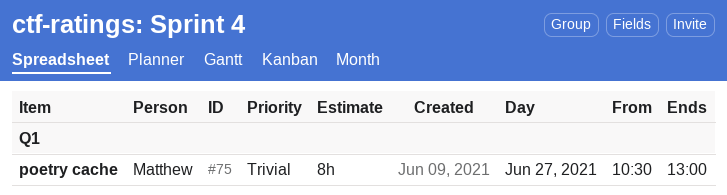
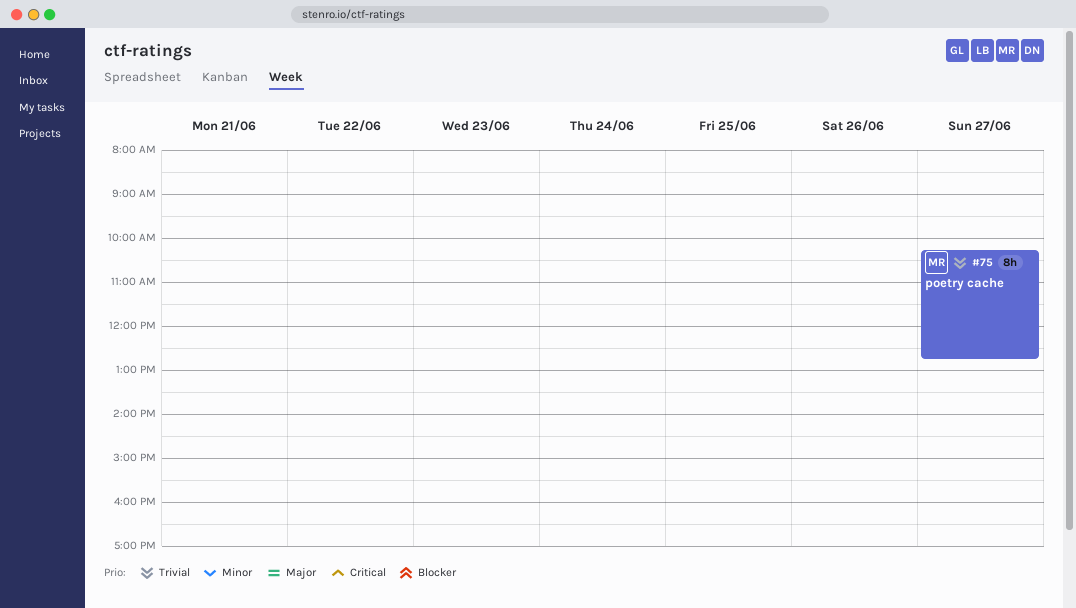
#75, begins: 10:30 -> 10:15
#75, ends: 13:00 -> 12:45

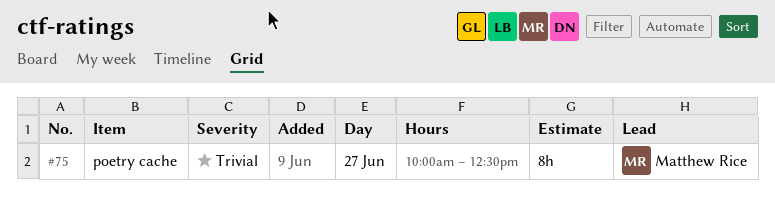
#75, begins: 10:15 -> 10:00
#75, ends: 12:45 -> 12:30

